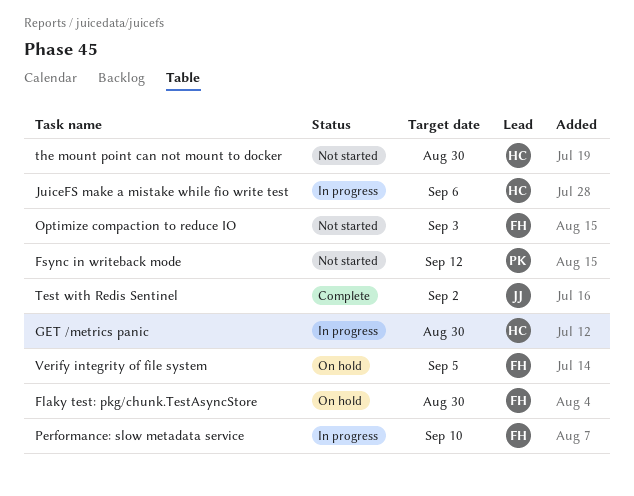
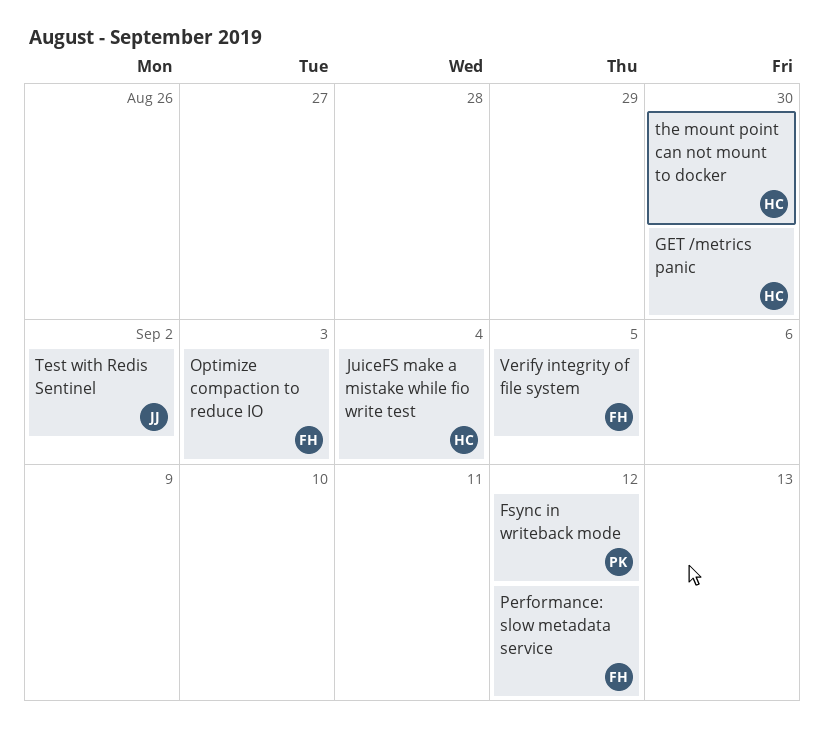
Flaky test: pkg/chunk.TestAsyncStore: present -> none
JuiceFS make a mistake while fio write test, due: Sep 6 -> Sep 4
Performance: slow metadata service, due: Sep 10 -> Sep 12

